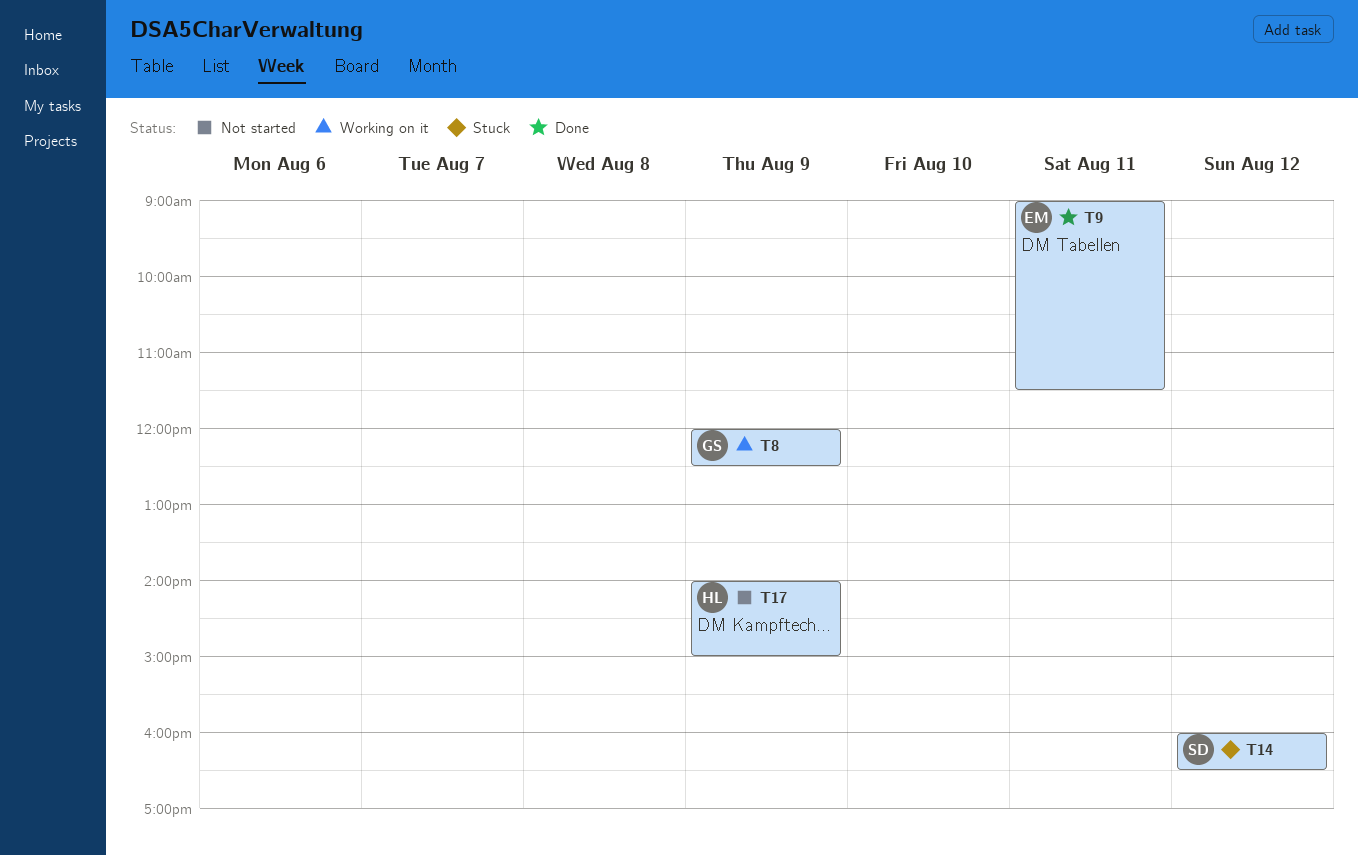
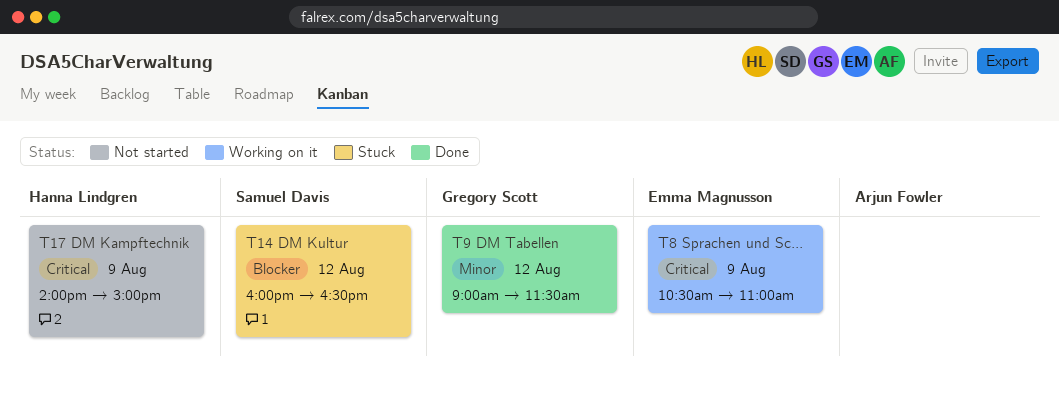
T8, owner: Gregory Scott -> Emma Magnusson
T8, begins: 12:00 -> 10:30
T8, ends: 12:30 -> 11:00
T9, owner: Emma Magnusson -> Gregory Scott
T9, day: Aug 11 -> Aug 12

